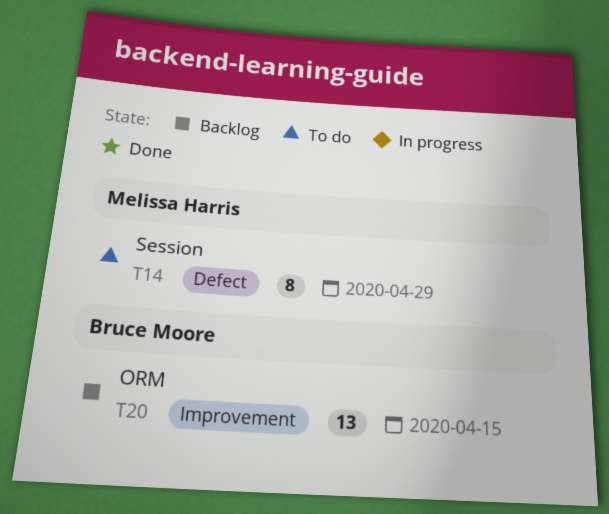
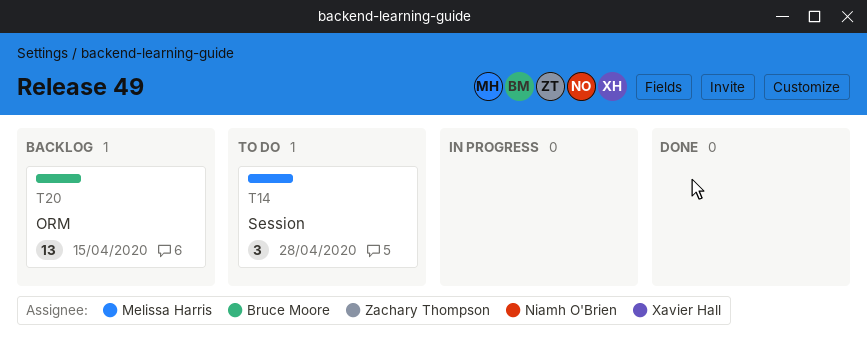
T14, estimate: 8 -> 3
T14, due: Apr 29 -> Apr 28

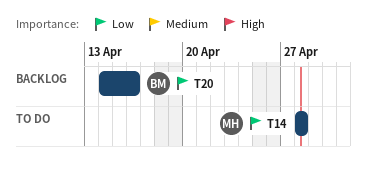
T20, due: Apr 15 -> Apr 16

